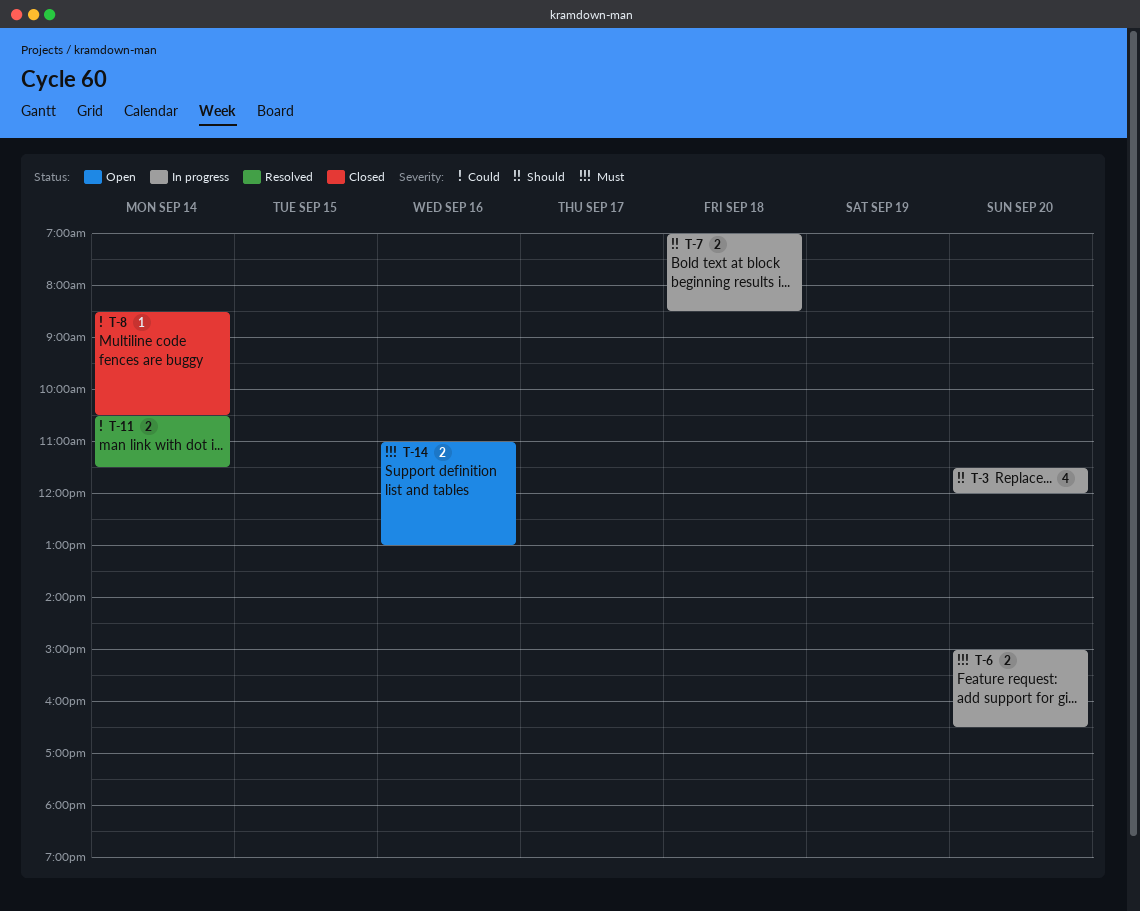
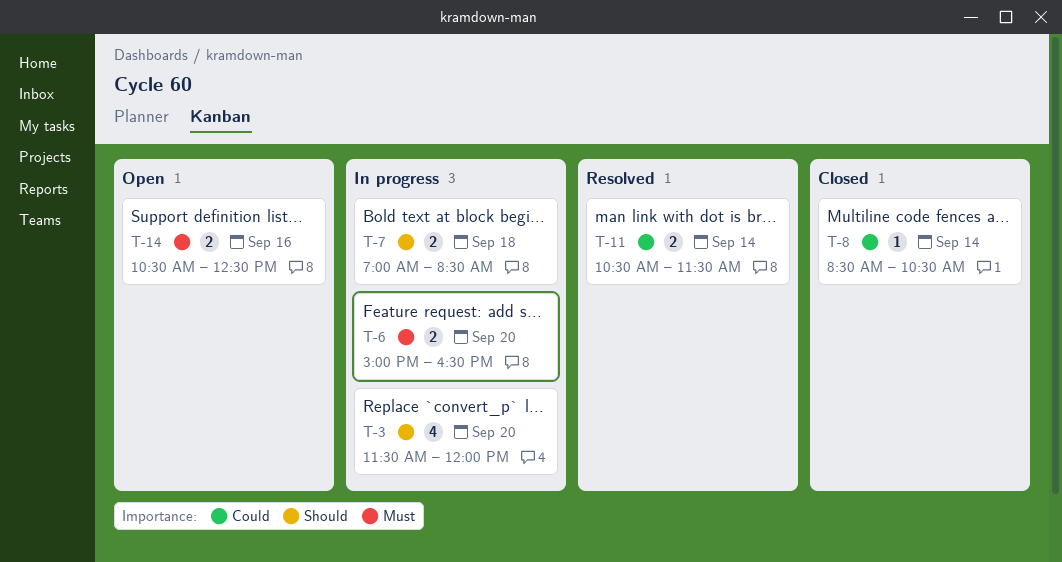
T-14, begins: 11:00 -> 10:30
T-14, ends: 13:00 -> 12:30

